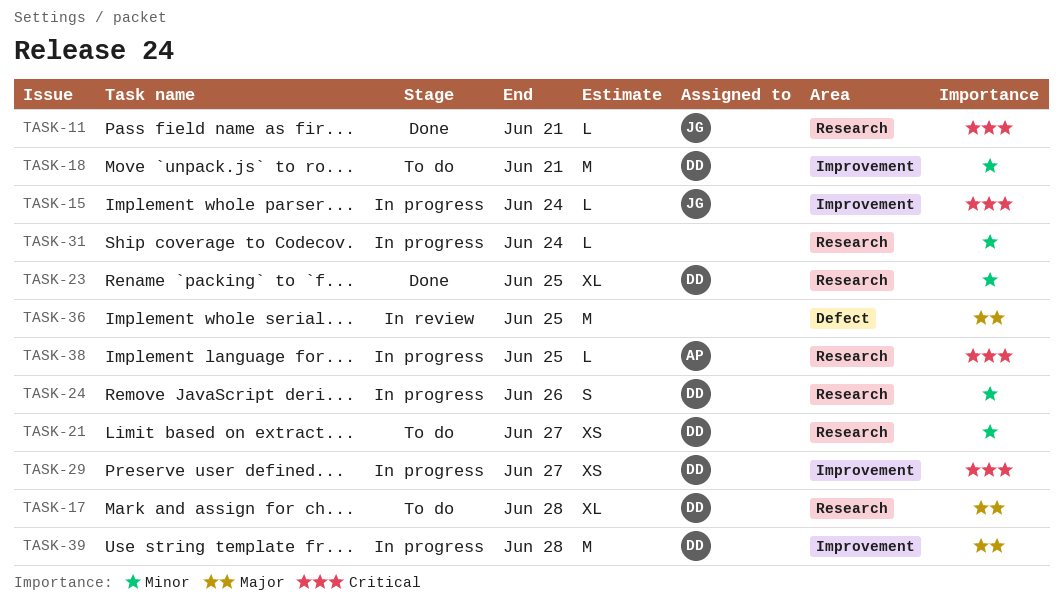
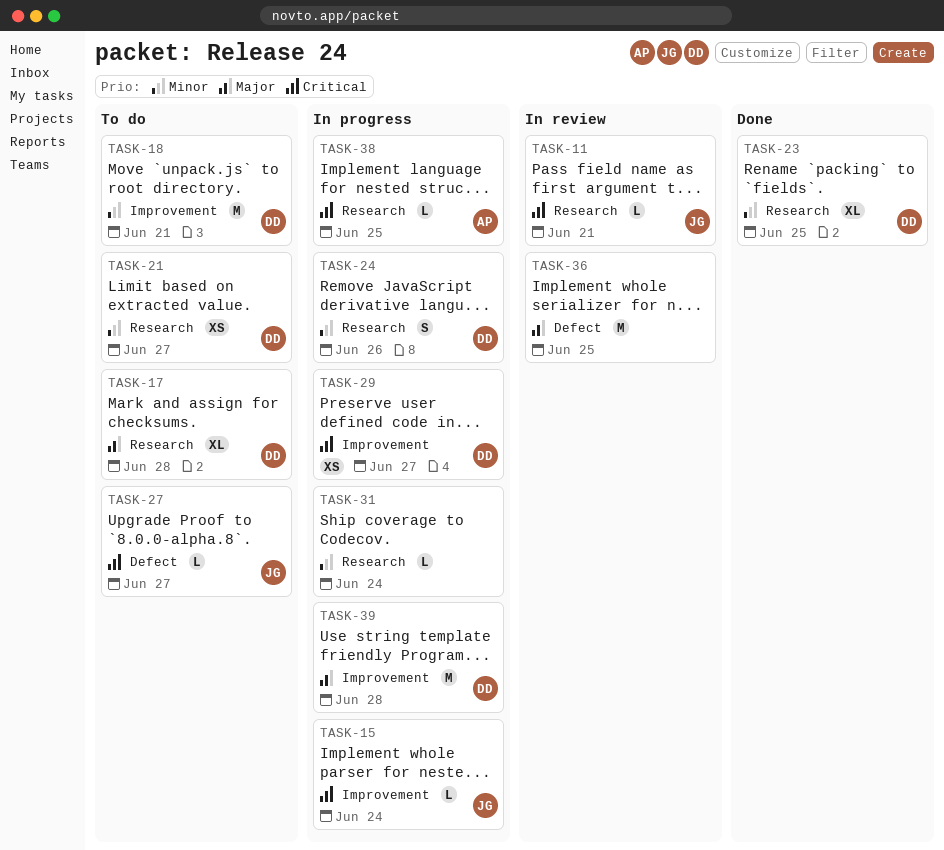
TASK-11, status: Done -> In review
TASK-27: none -> present

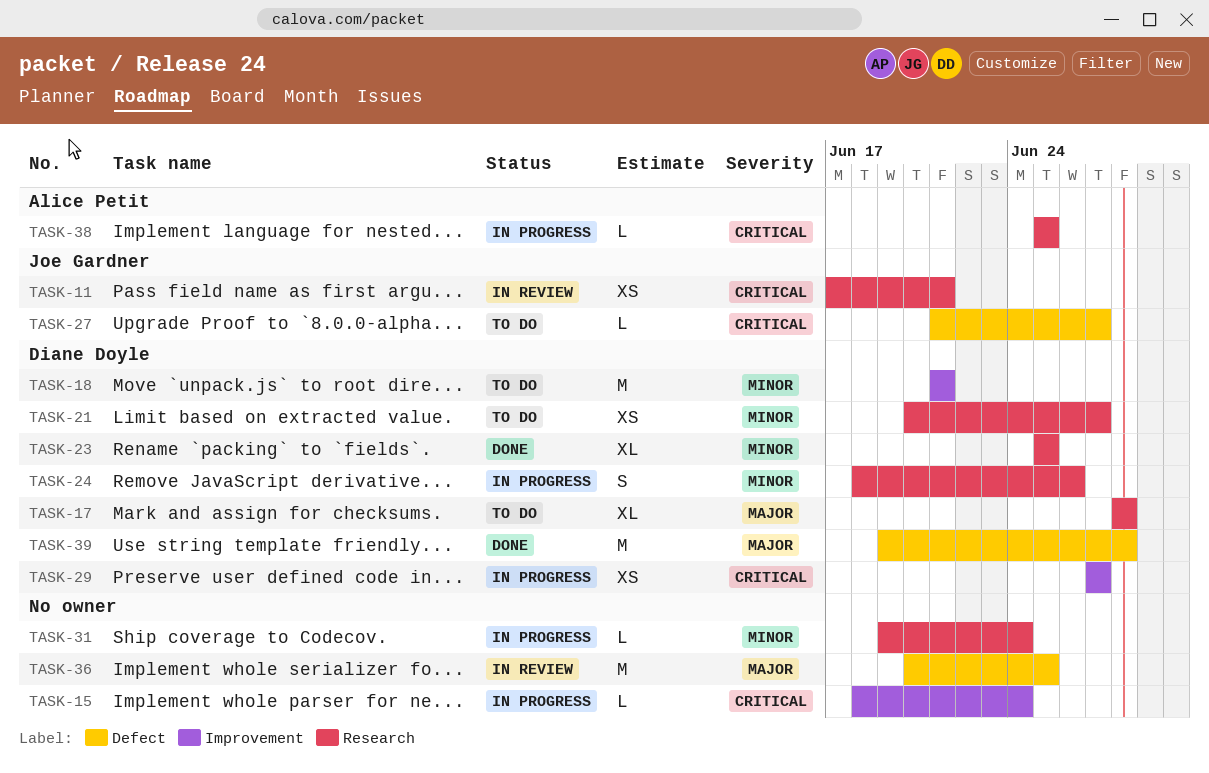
TASK-11, estimate: L -> XS
TASK-15, owner: Joe Gardner -> none
TASK-39, status: In progress -> Done
TASK-39, label: Improvement -> Defect

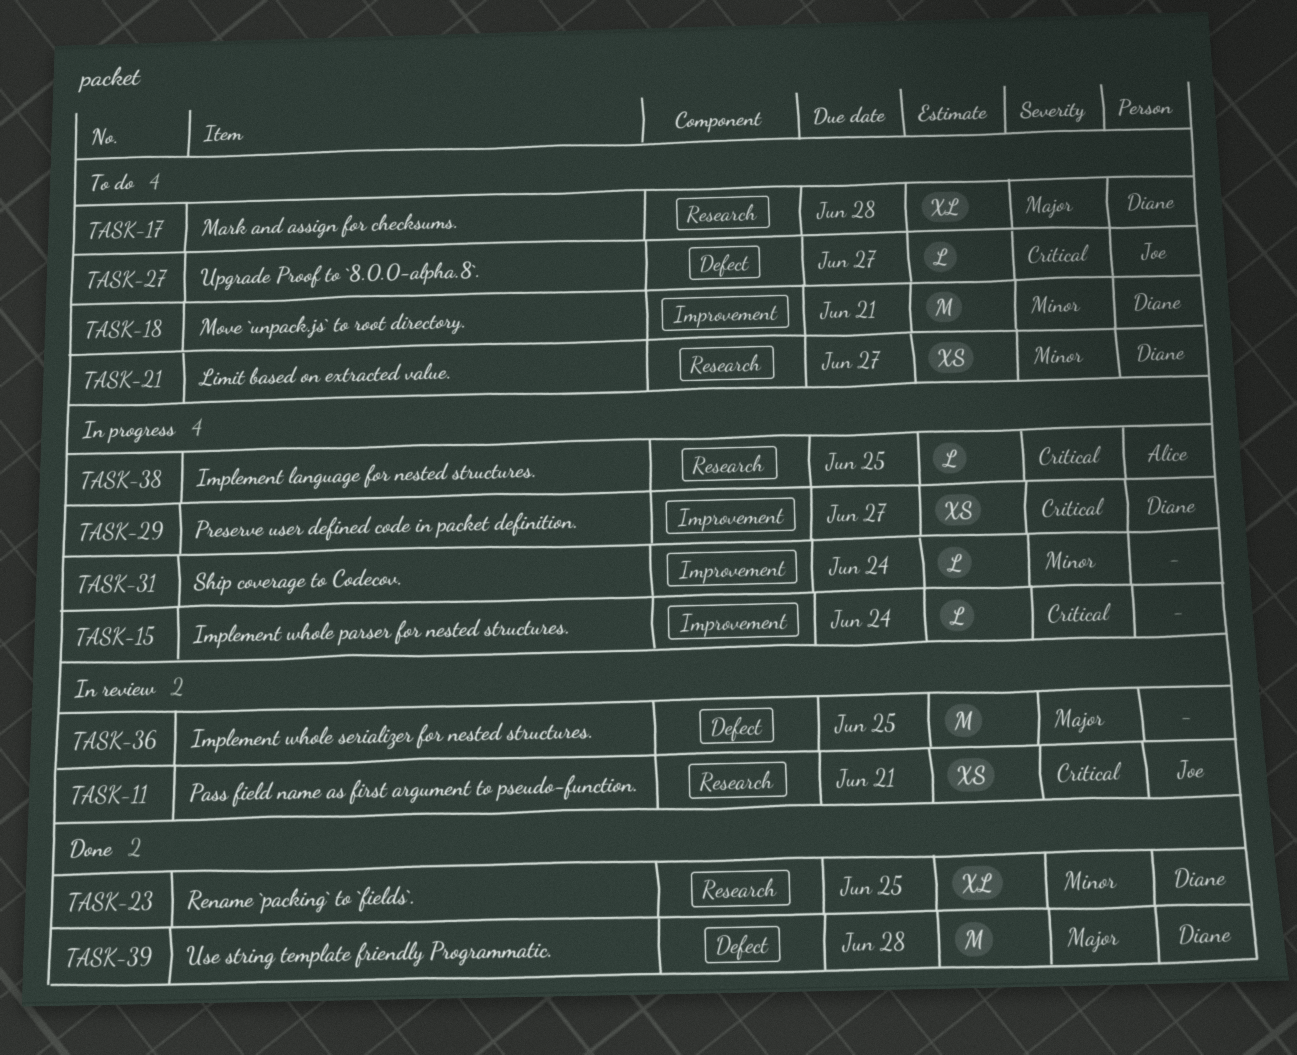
TASK-24: present -> none
TASK-31, label: Research -> Improvement

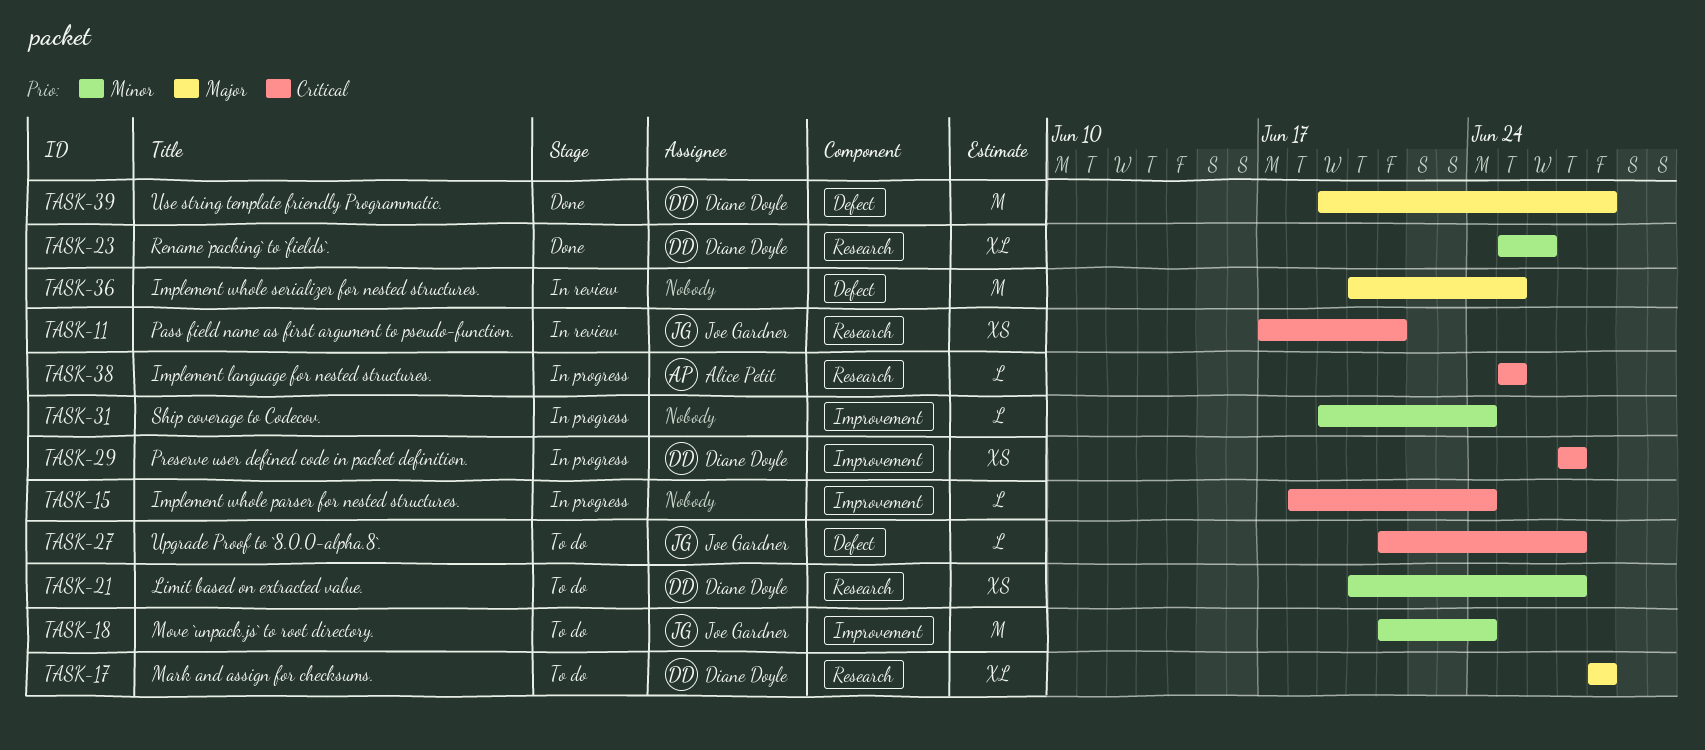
TASK-18, owner: Diane Doyle -> Joe Gardner
TASK-18, due: Jun 21 -> Jun 24
TASK-23, due: Jun 25 -> Jun 26

